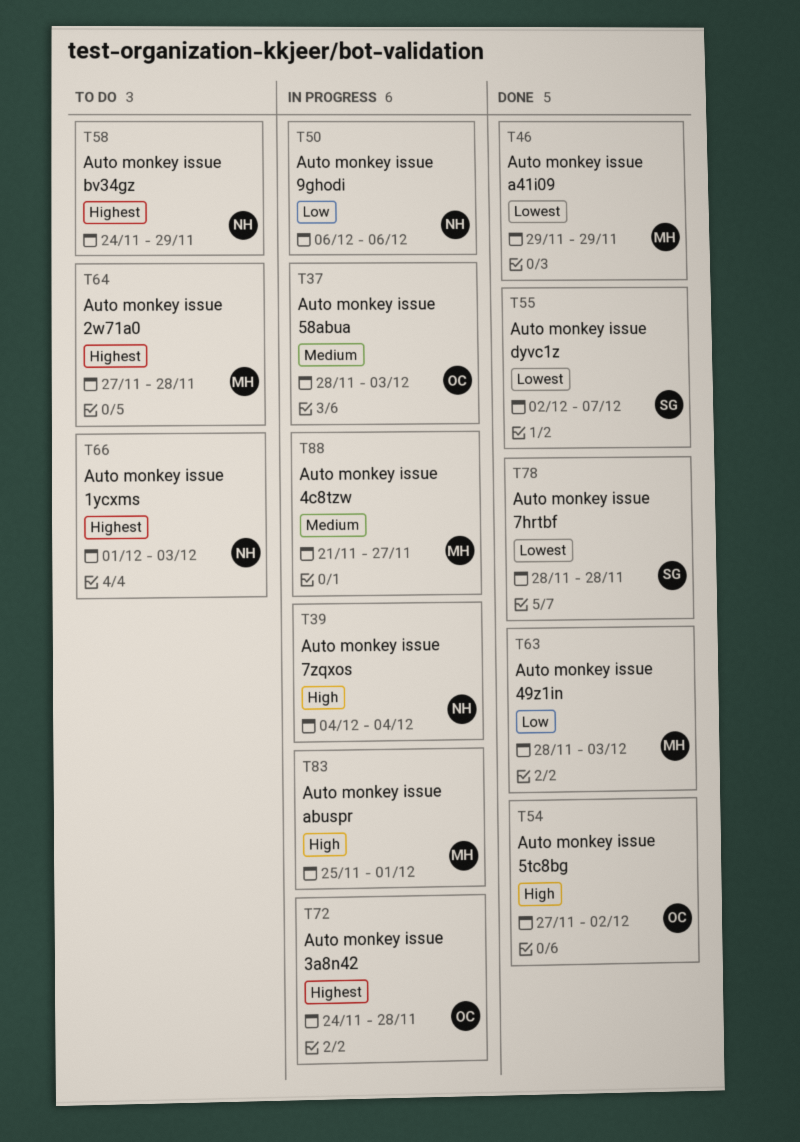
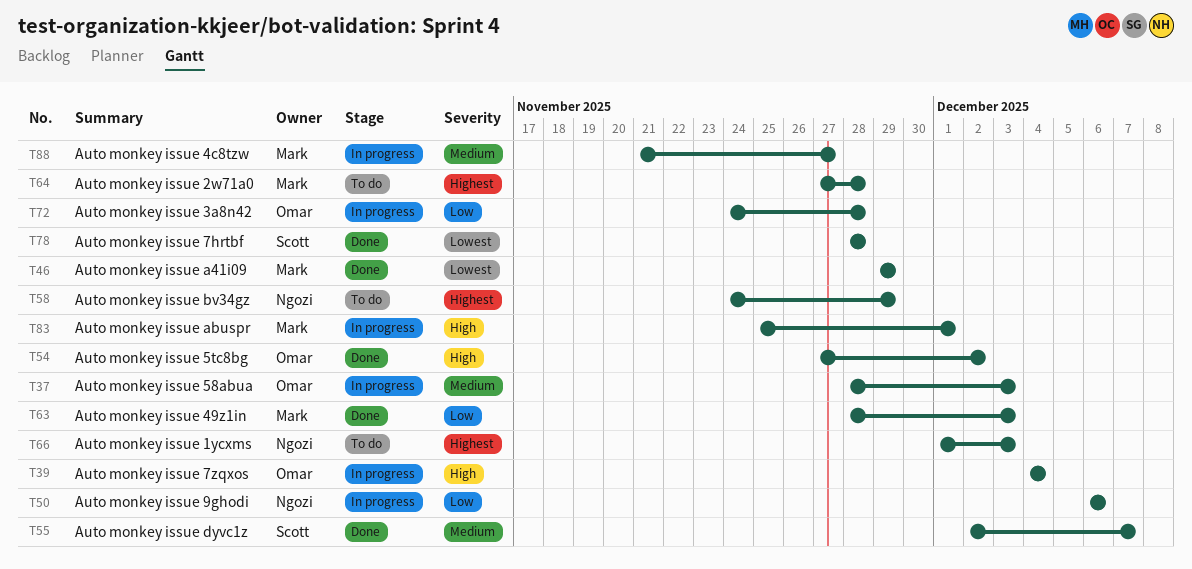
T39, owner: Ngozi -> Omar
T55, priority: Lowest -> Medium
T72, priority: Highest -> Low

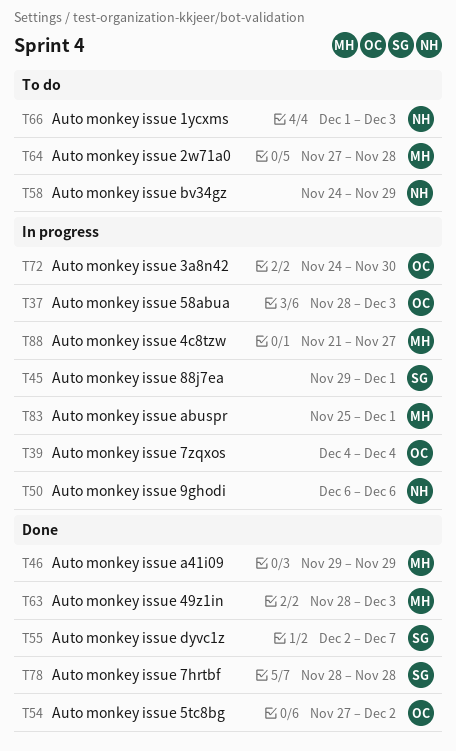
T45: none -> present
T72, due: Nov 28 -> Nov 30

